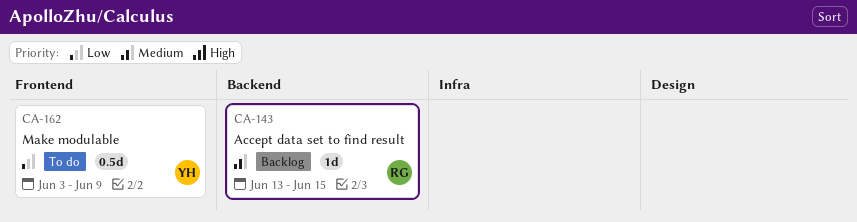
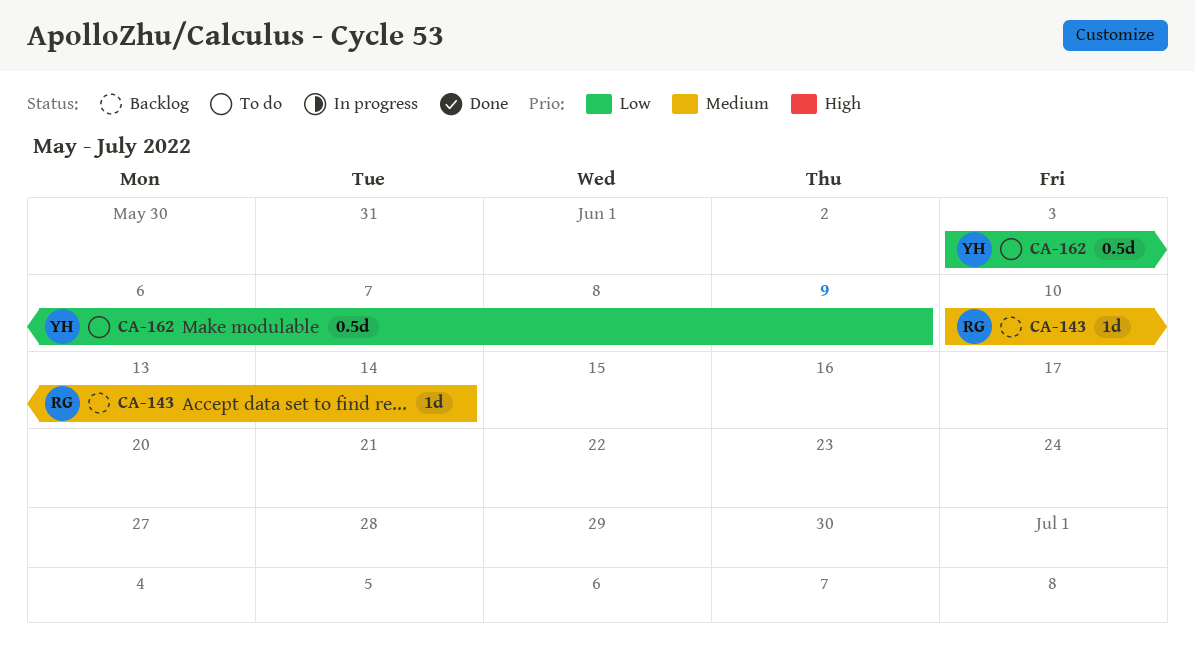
CA-143, start: Jun 13 -> Jun 10
CA-143, due: Jun 15 -> Jun 14

